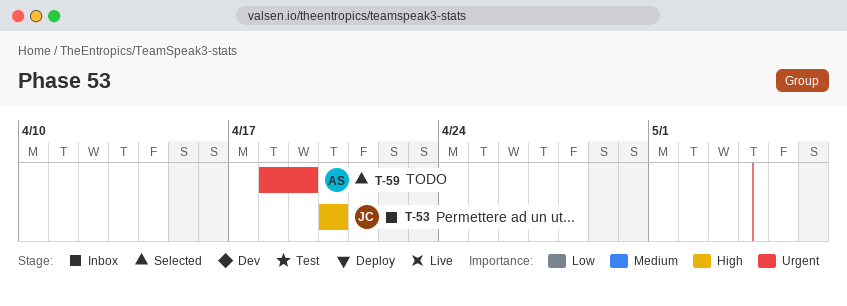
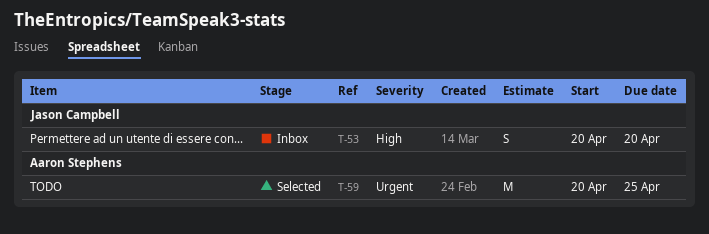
T-59, start: Apr 18 -> Apr 20
T-59, due: Apr 19 -> Apr 25

